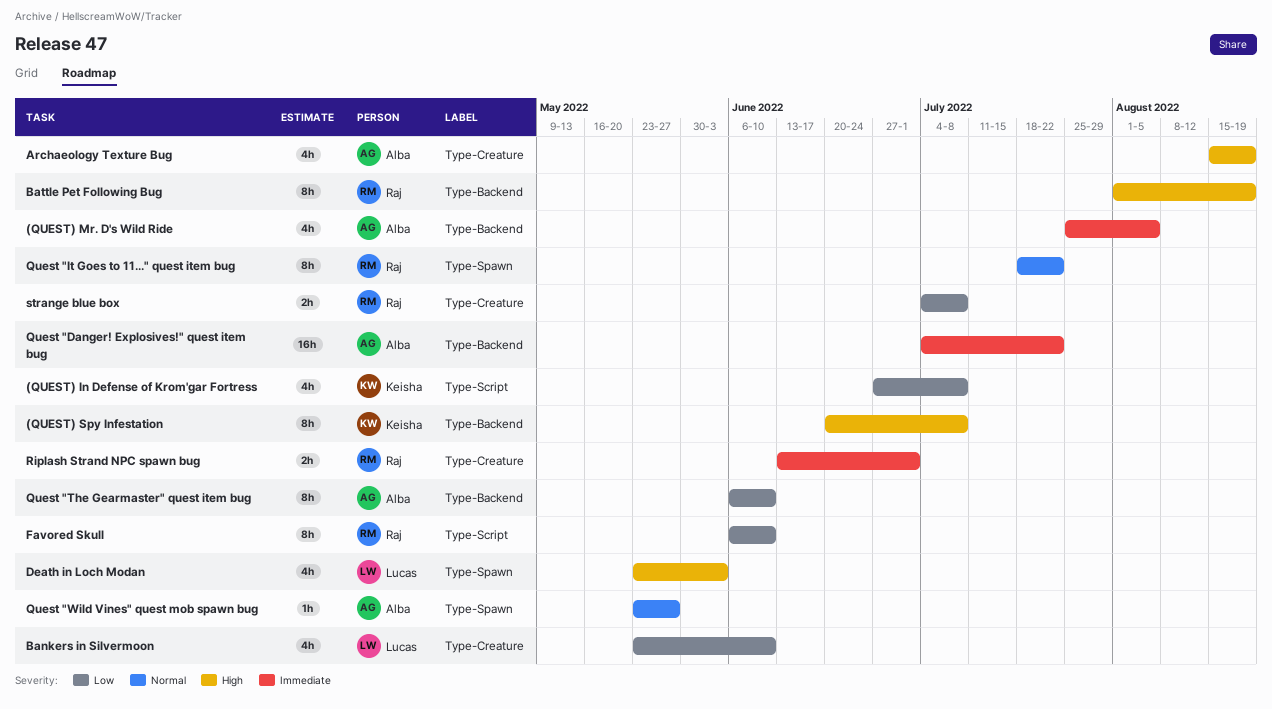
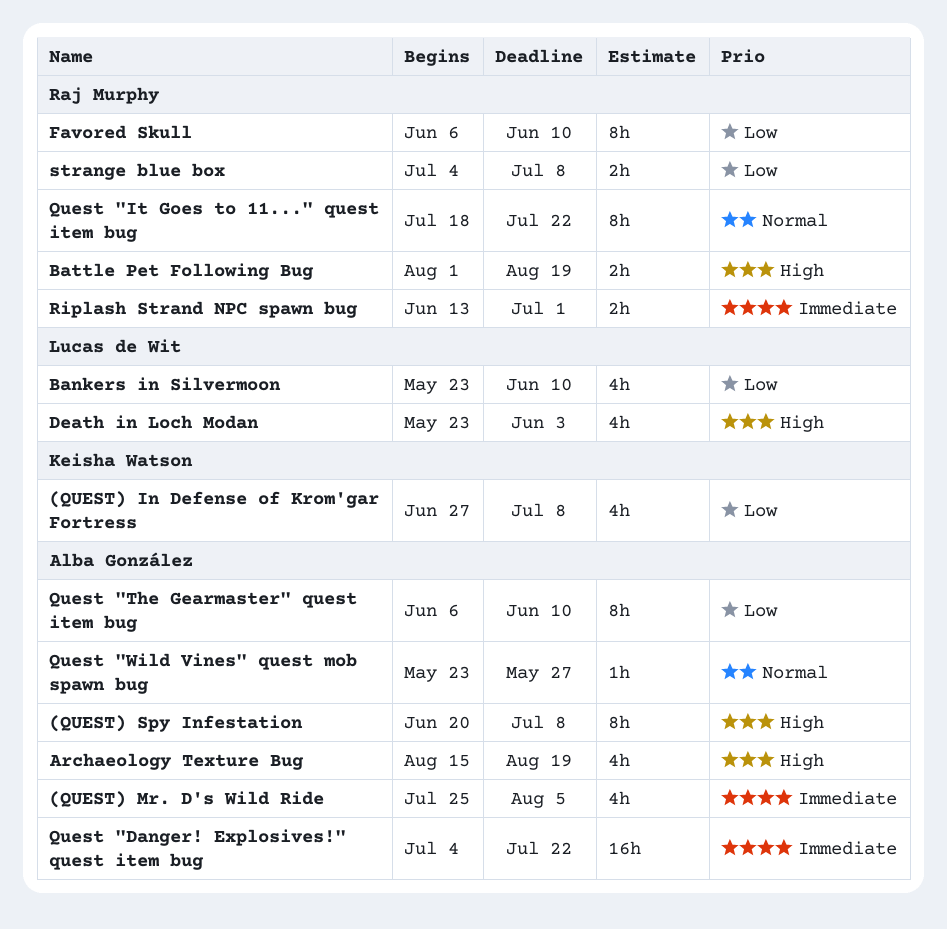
(QUEST) Spy Infestation, owner: Keisha Watson -> Alba González
Battle Pet Following Bug, estimate: 8h -> 2h

